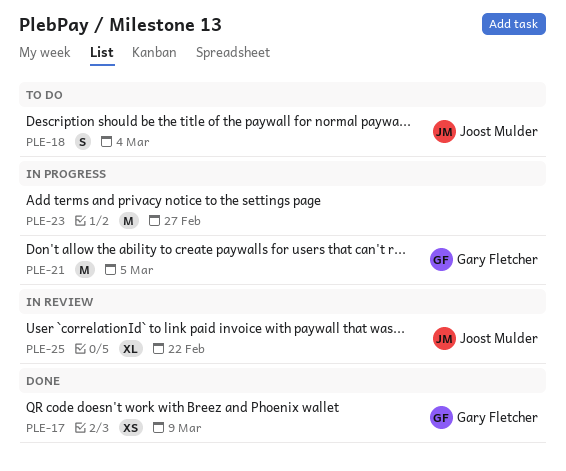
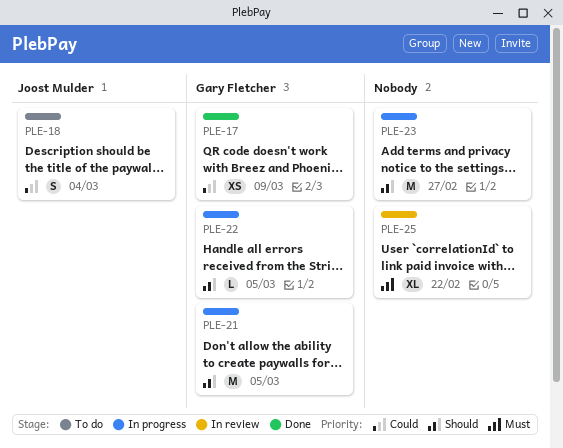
PLE-22: none -> present
PLE-25, owner: Joost Mulder -> none

